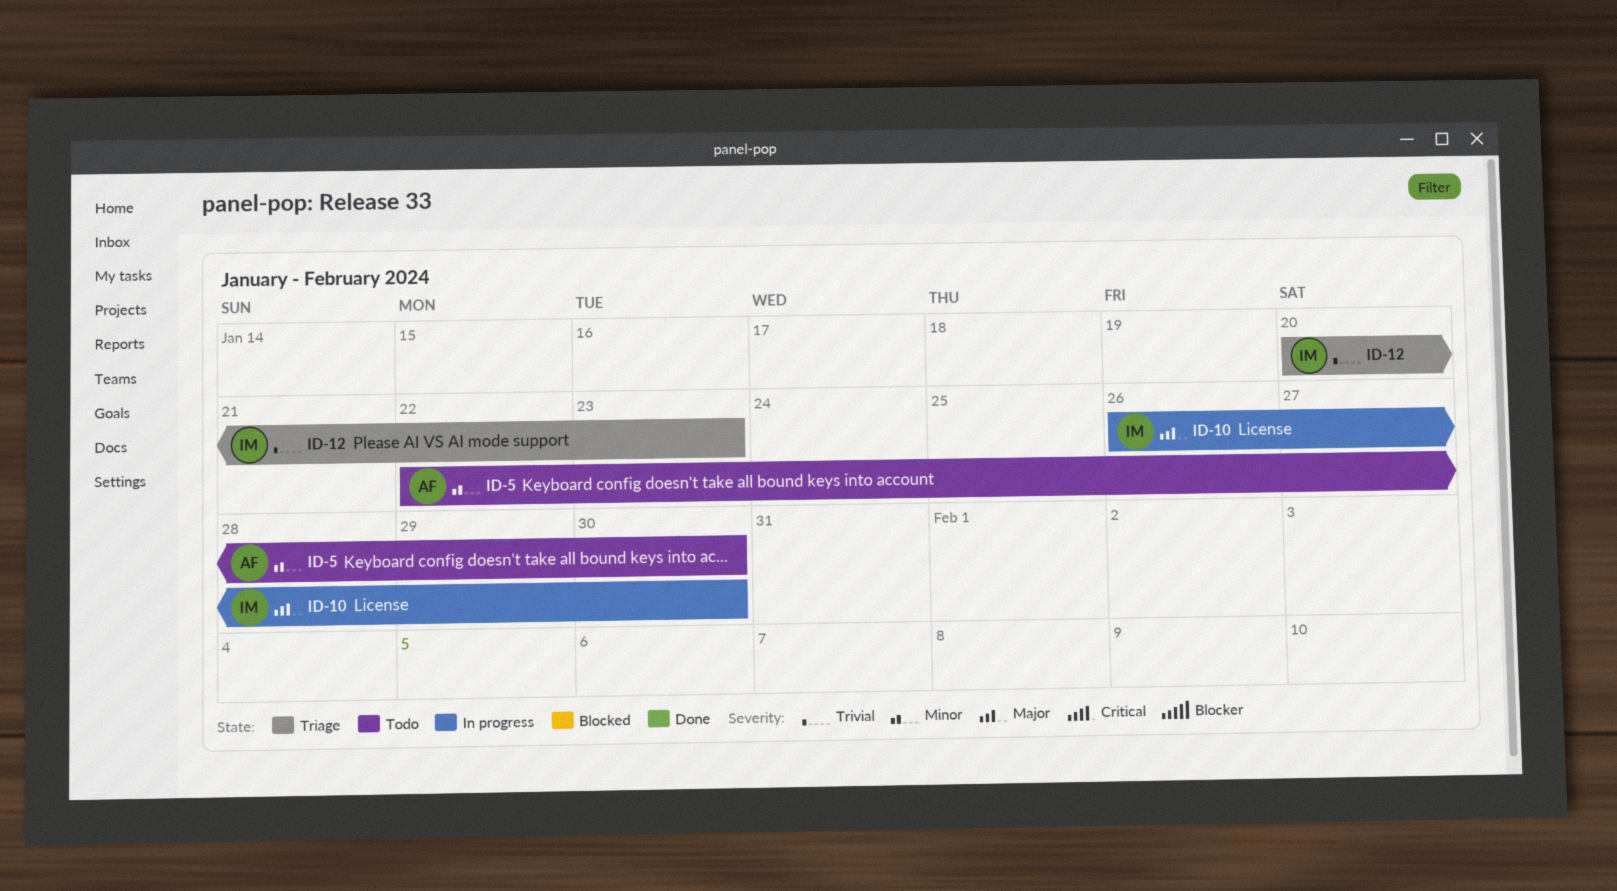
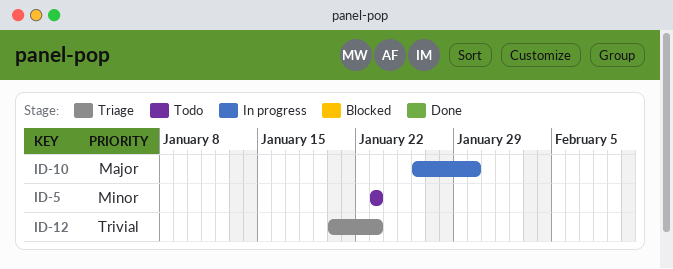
ID-5, start: Jan 22 -> Jan 23
ID-5, due: Jan 30 -> Jan 23

